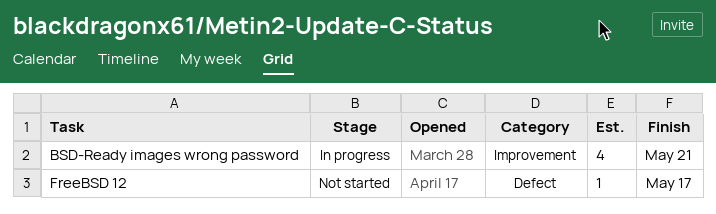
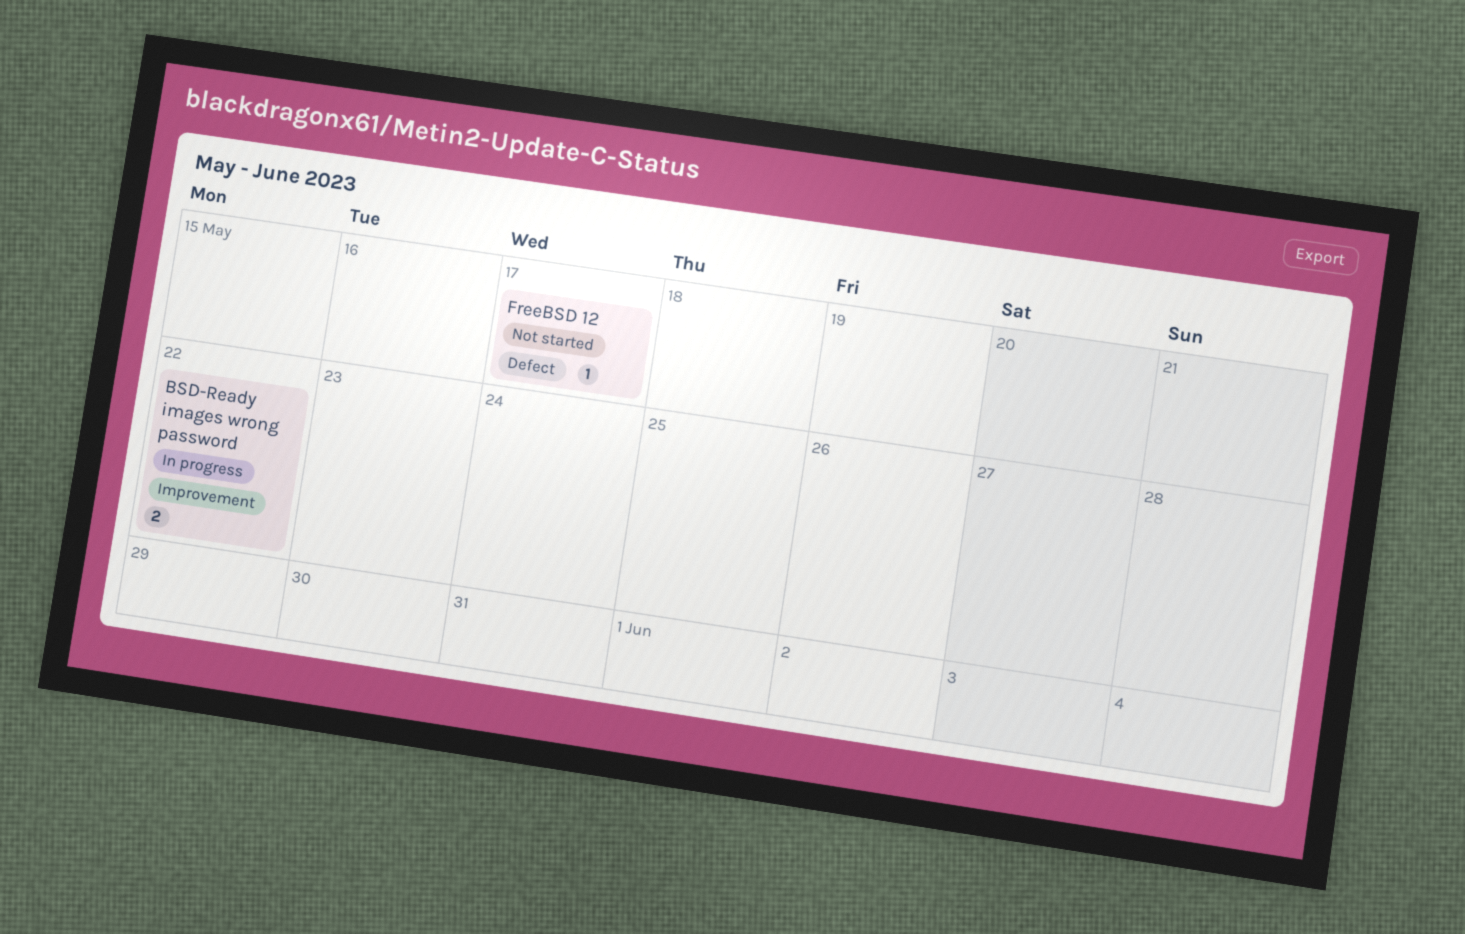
BSD-Ready images wrong password, estimate: 4 -> 2
BSD-Ready images wrong password, due: May 21 -> May 22

